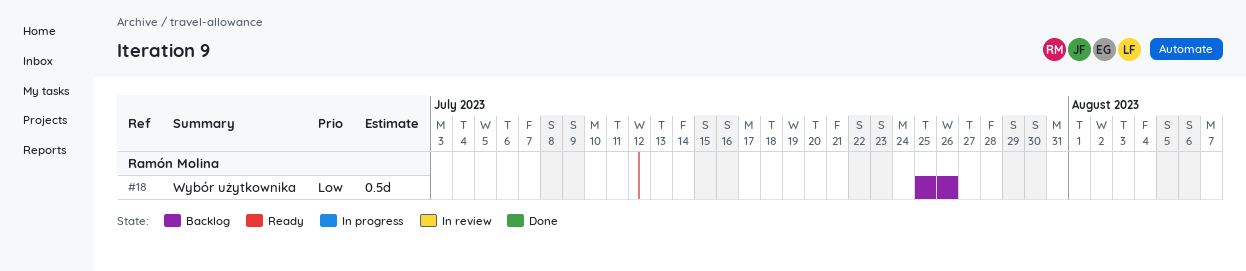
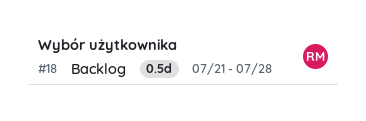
#18, start: Jul 25 -> Jul 21
#18, due: Jul 26 -> Jul 28

